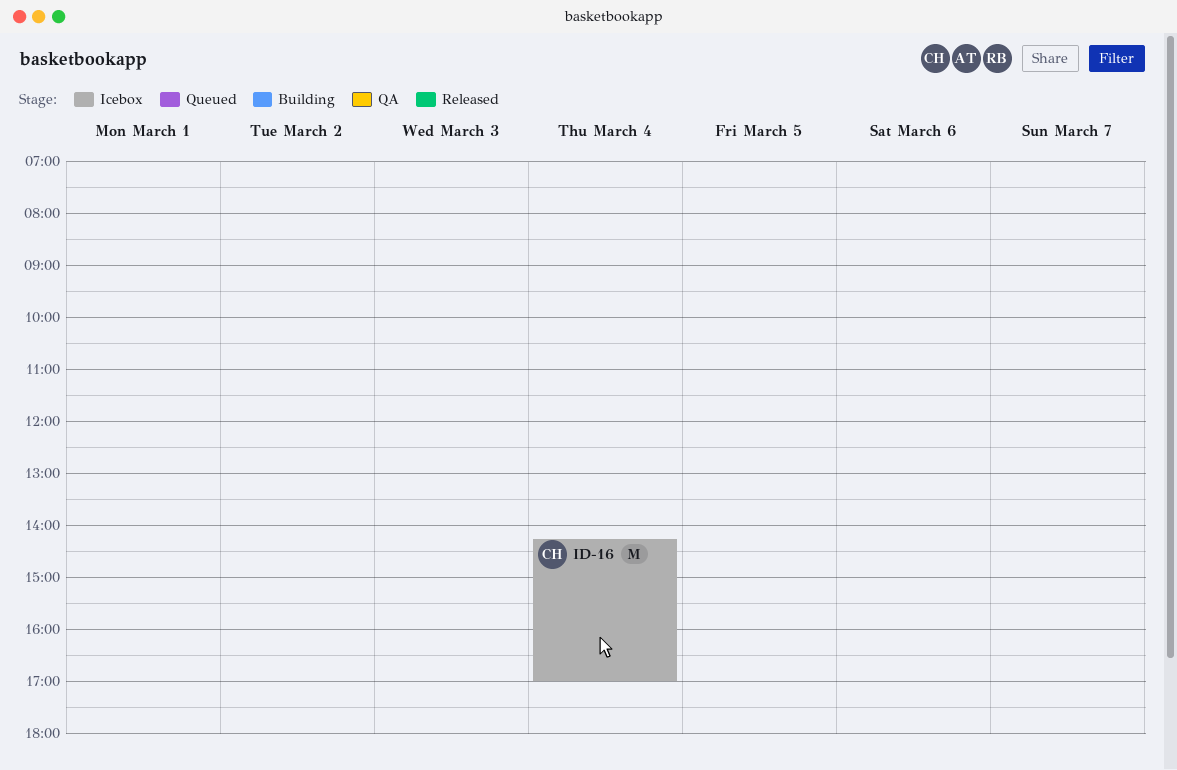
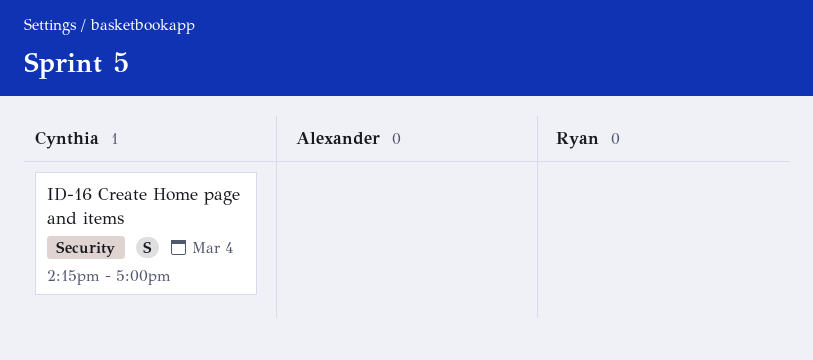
ID-16, estimate: M -> S

